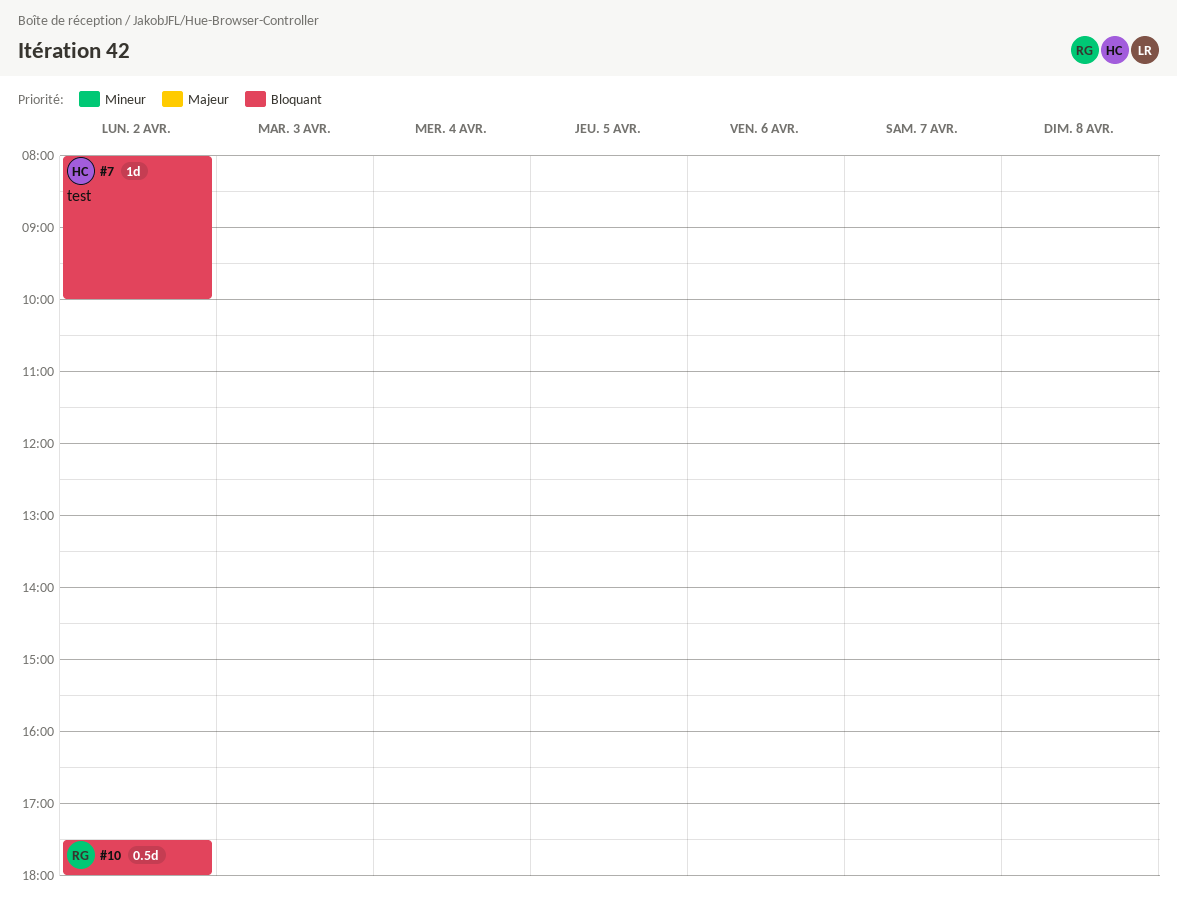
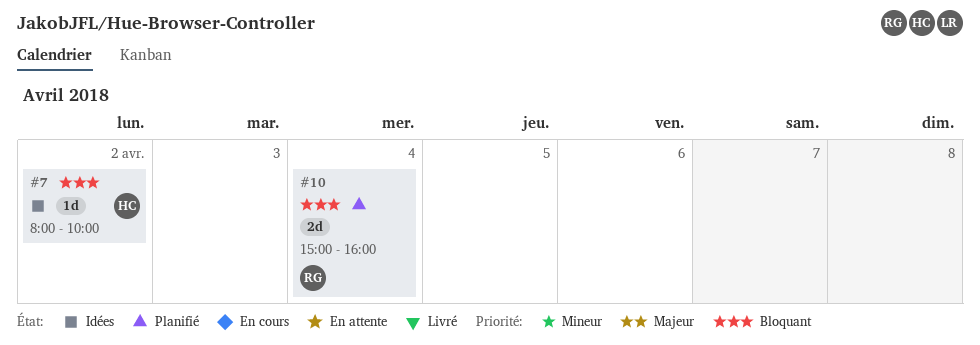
#10, estimate: 0.5d -> 2d
#10, day: Apr 2 -> Apr 4
#10, begins: 17:30 -> 15:00
#10, ends: 18:00 -> 16:00

